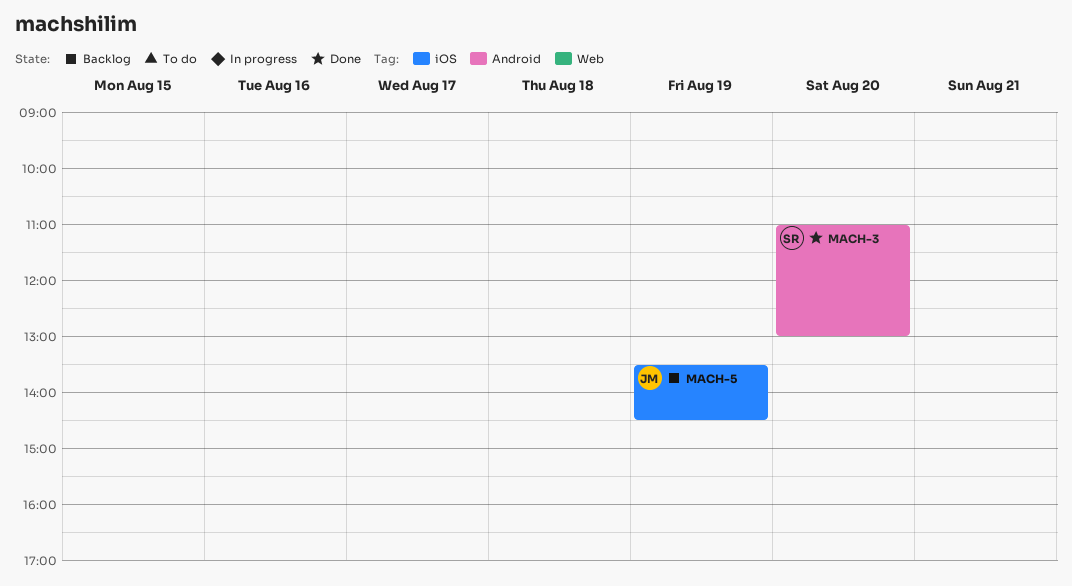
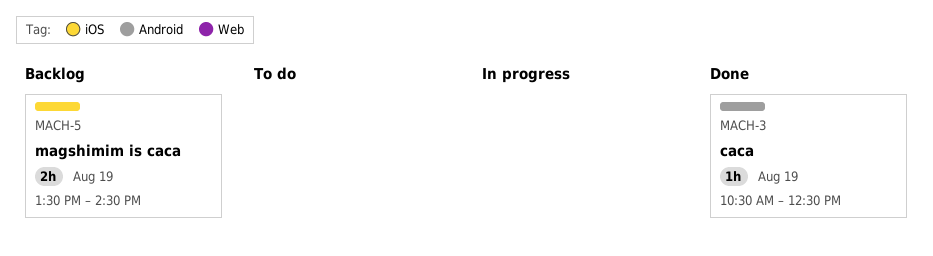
MACH-3, day: Aug 20 -> Aug 19
MACH-3, begins: 11:00 -> 10:30
MACH-3, ends: 13:00 -> 12:30

